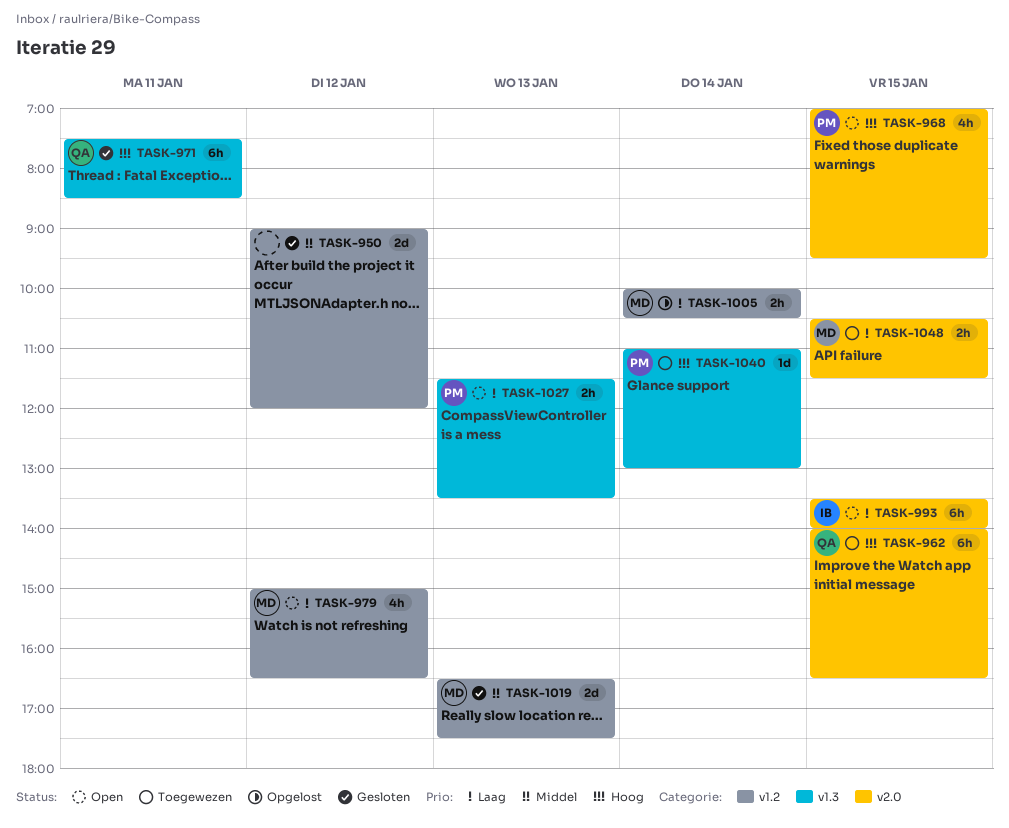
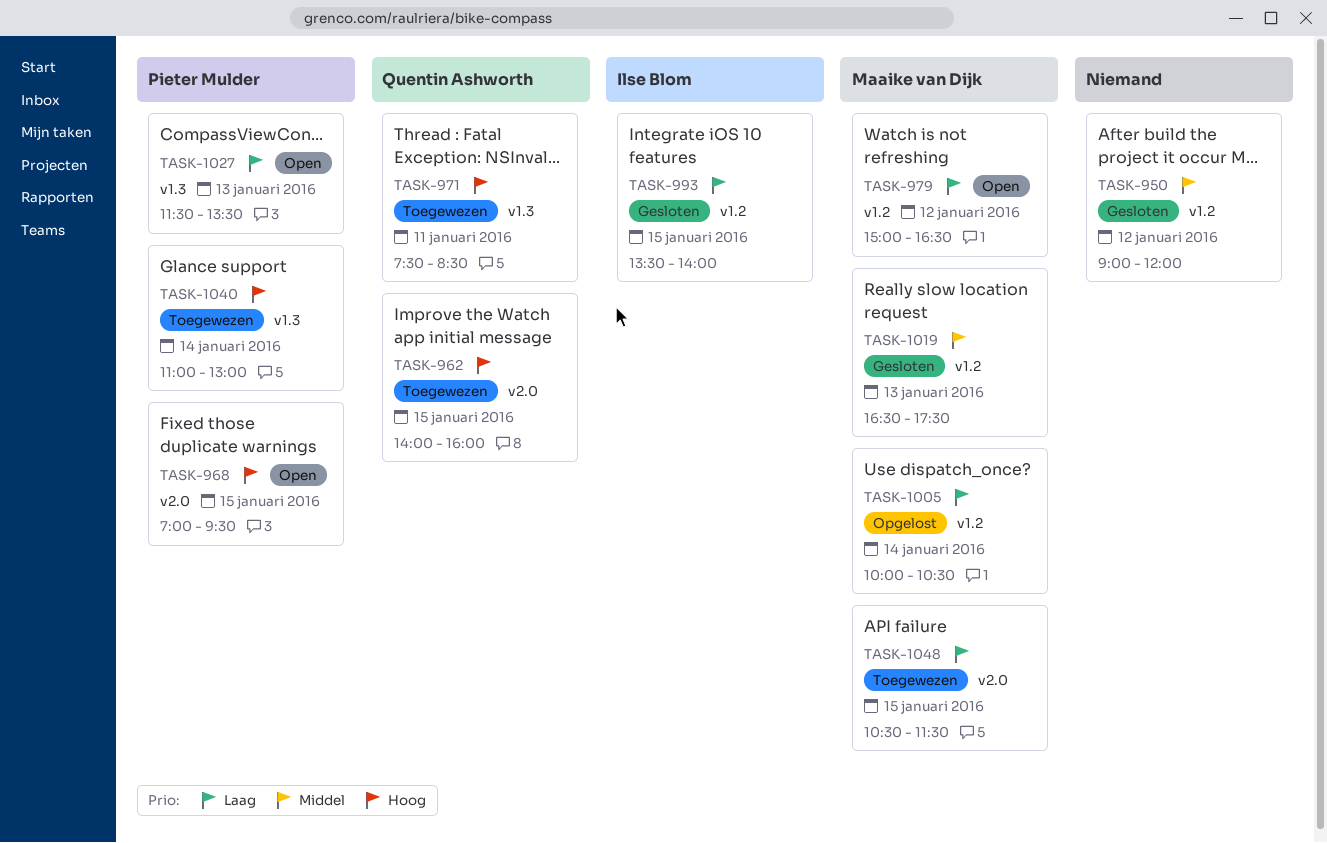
TASK-962, ends: 16:30 -> 16:00
TASK-971, status: Gesloten -> Toegewezen
TASK-993, status: Open -> Gesloten
TASK-993, label: v2.0 -> v1.2

